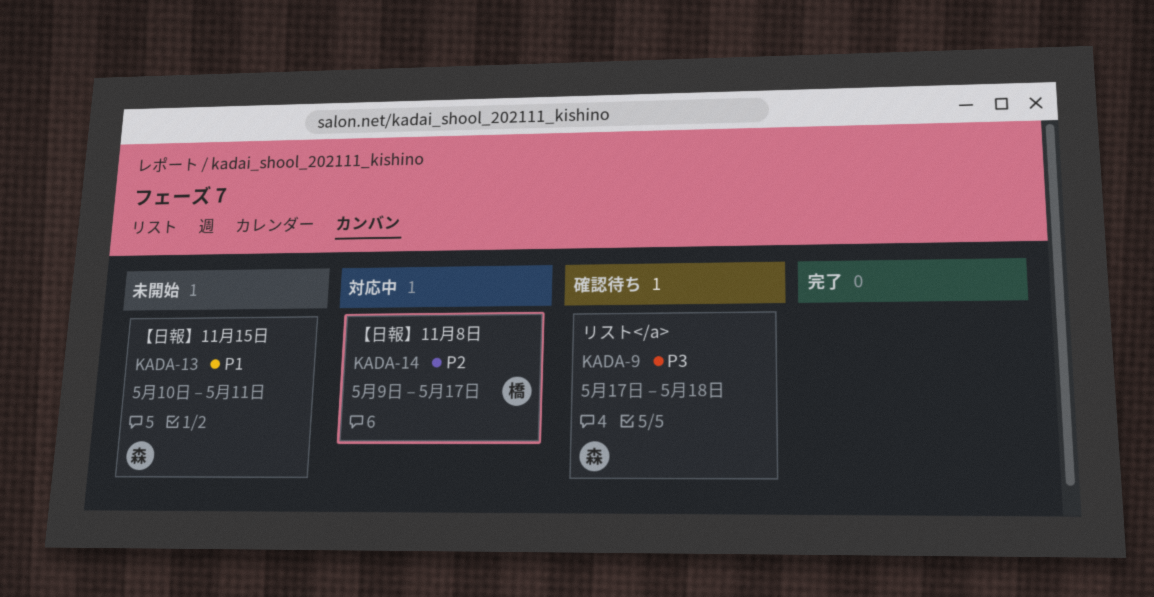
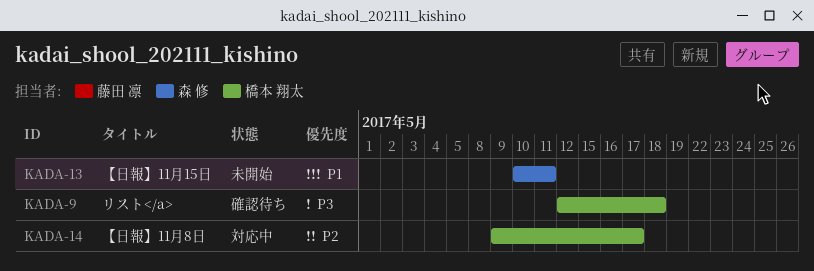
KADA-9, owner: 森 修 -> 橋本 翔太
KADA-9, start: May 17 -> May 12

